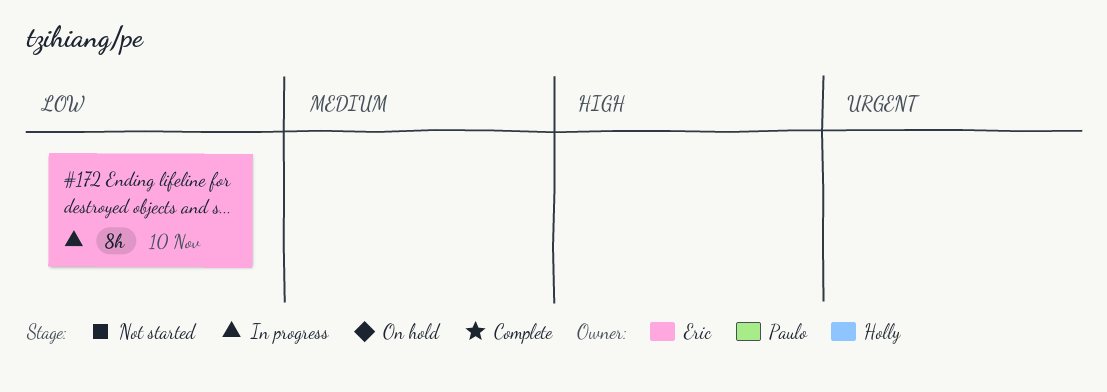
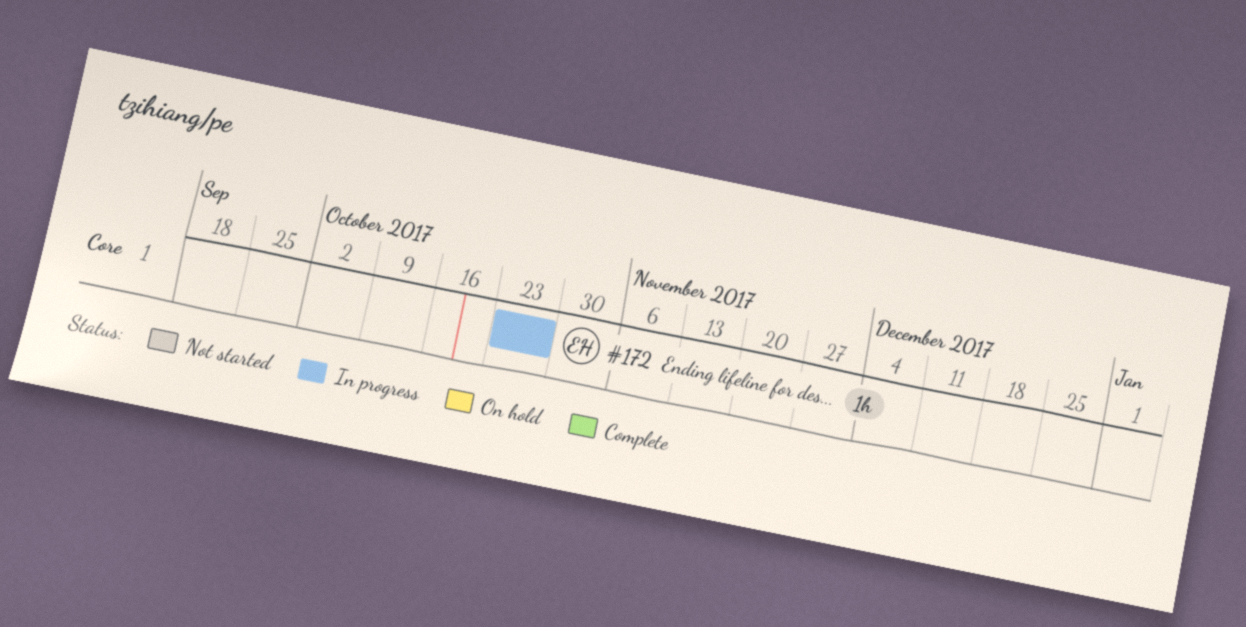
#172, estimate: 8h -> 1h
#172, due: Nov 10 -> Oct 27

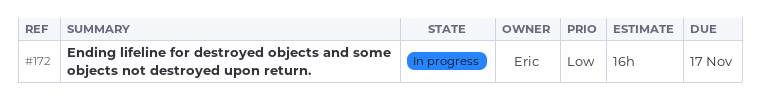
#172, estimate: 1h -> 16h
#172, due: Oct 27 -> Nov 17

